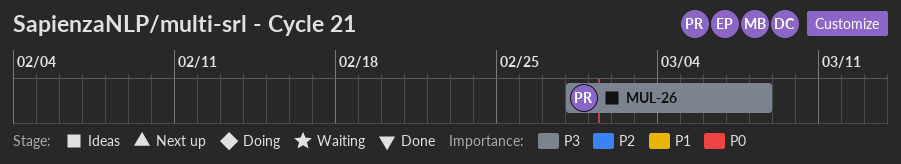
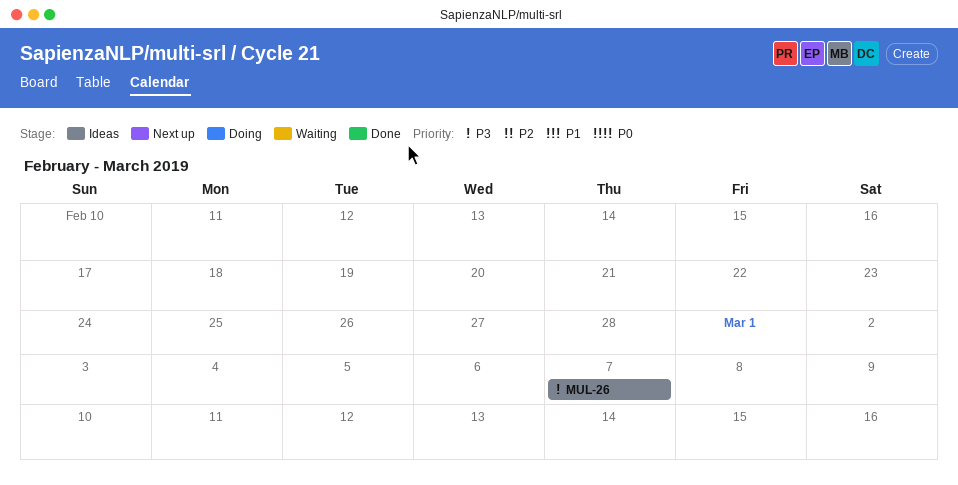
MUL-26, start: Feb 28 -> Mar 7
MUL-26, due: Mar 8 -> Mar 7

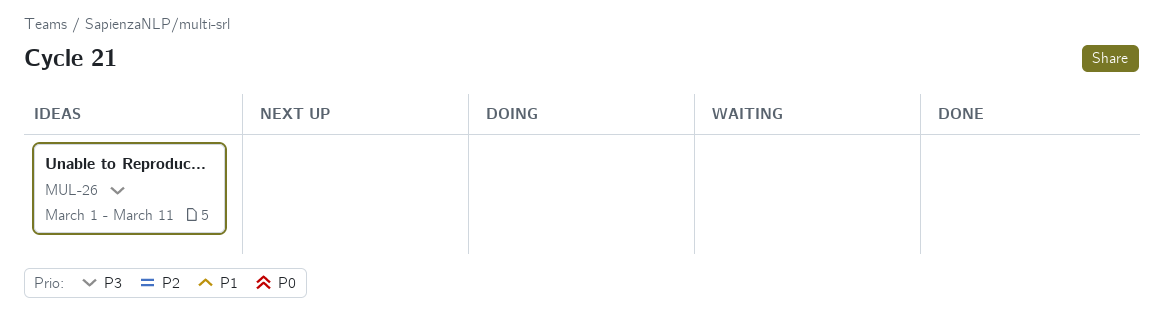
MUL-26, start: Mar 7 -> Mar 1
MUL-26, due: Mar 7 -> Mar 11

